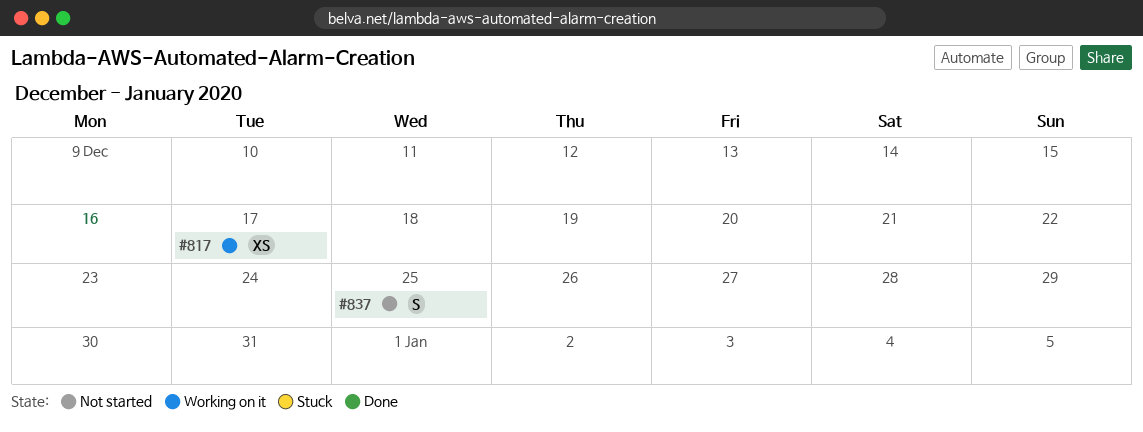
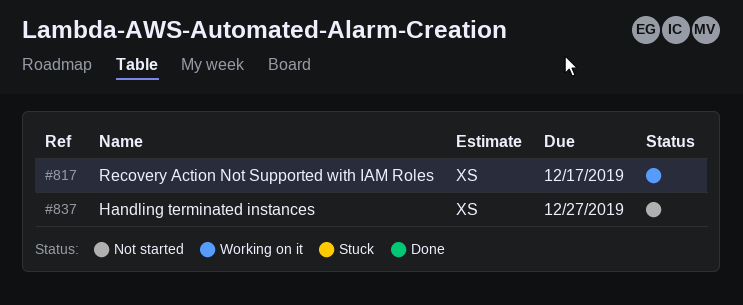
#837, estimate: S -> XS
#837, due: Dec 25 -> Dec 27

